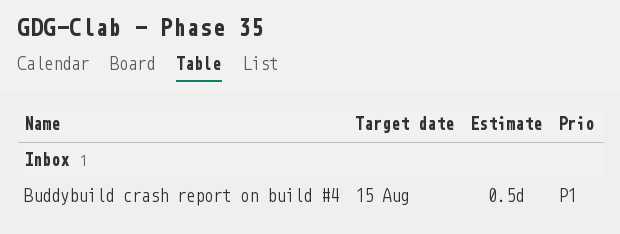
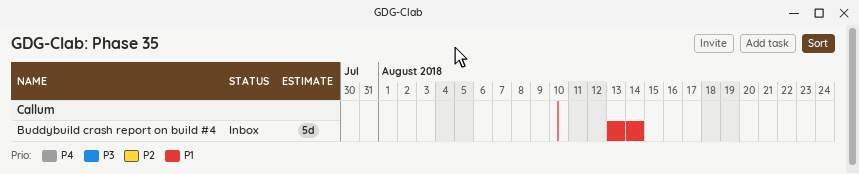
Buddybuild crash report on build #4, estimate: 0.5d -> 5d
Buddybuild crash report on build #4, due: Aug 15 -> Aug 14

